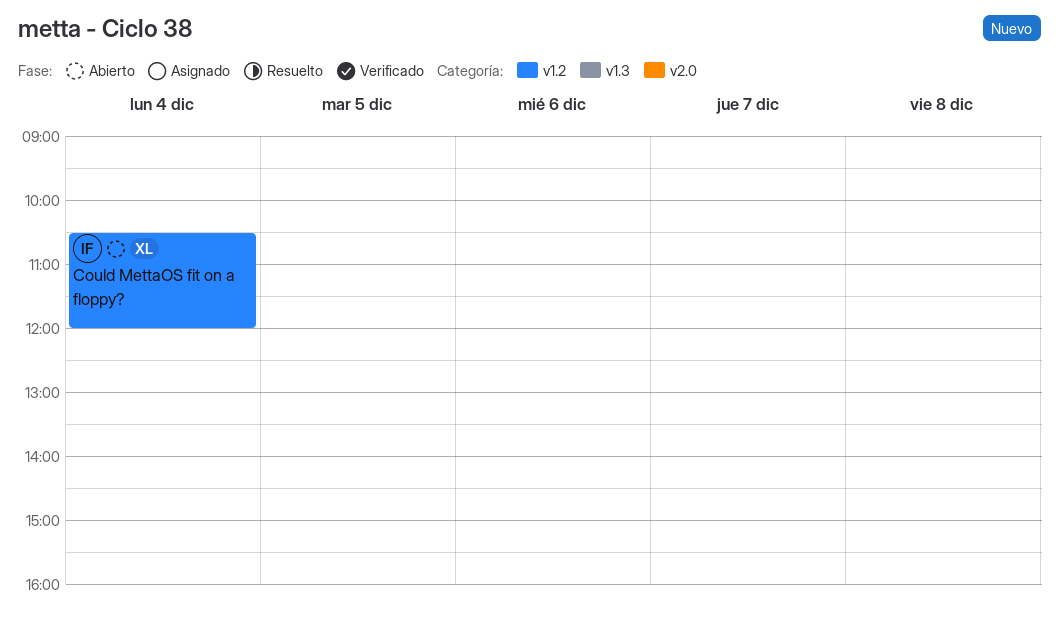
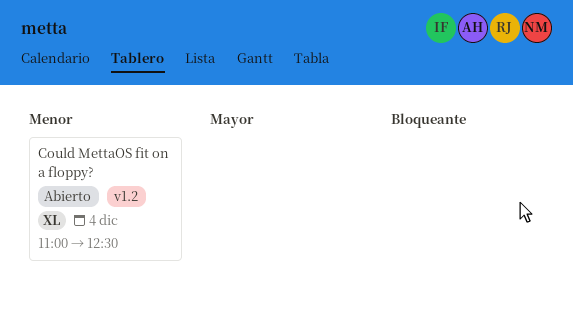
Could MettaOS fit on a floppy?, begins: 10:30 -> 11:00
Could MettaOS fit on a floppy?, ends: 12:00 -> 12:30

